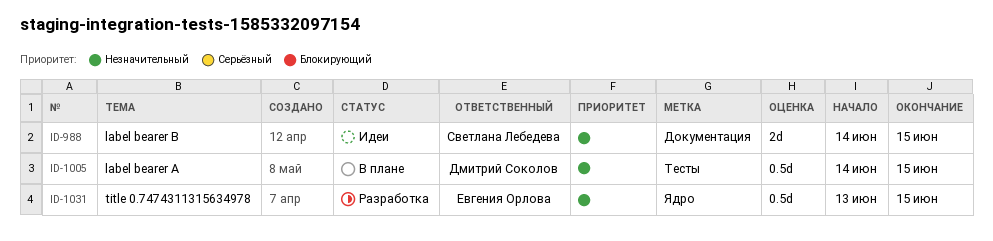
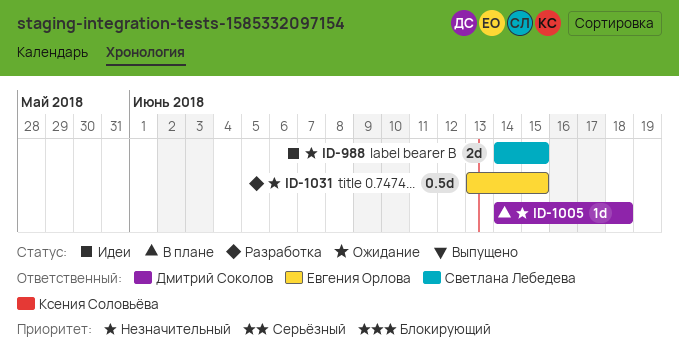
ID-1005, estimate: 0.5d -> 1d
ID-1005, due: Jun 15 -> Jun 18

